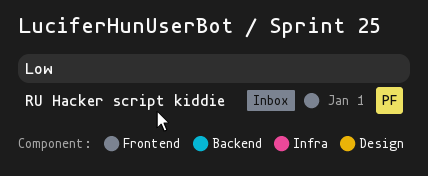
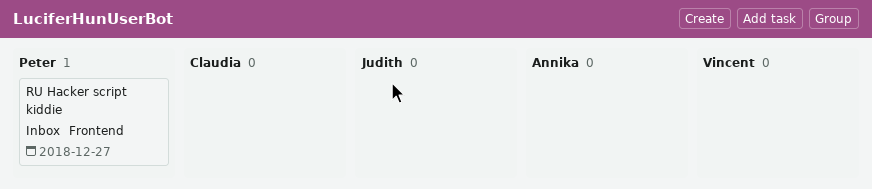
RU Hacker script kiddie, due: Jan 1 -> Dec 27

